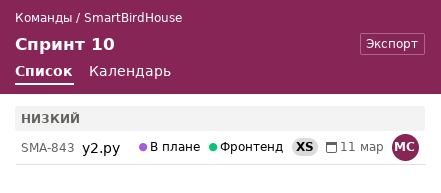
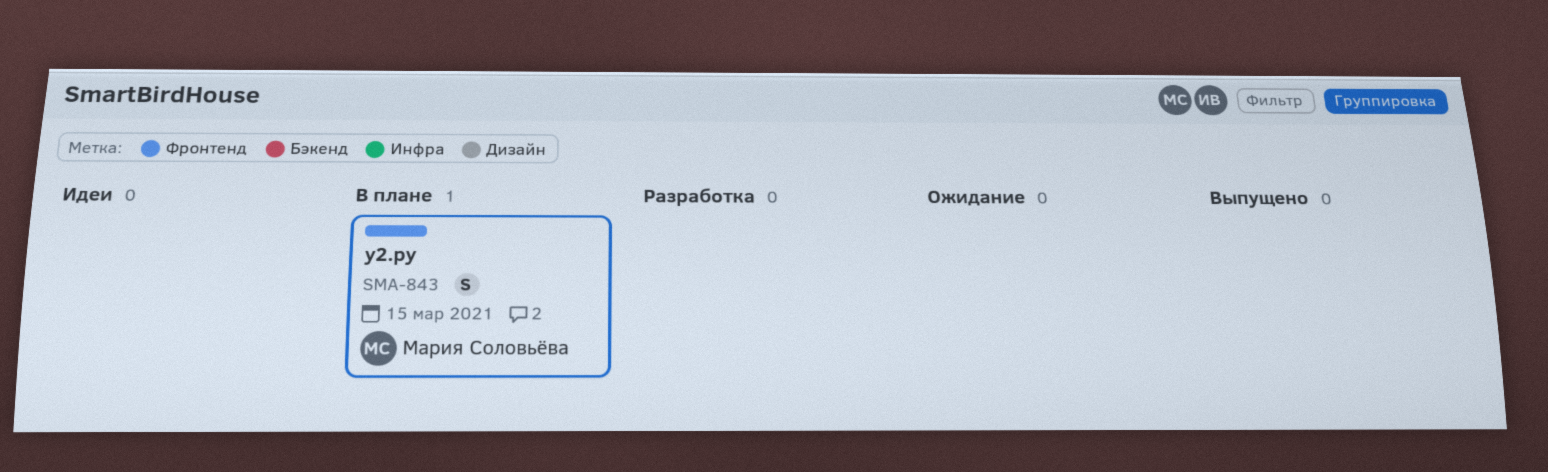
SMA-843, estimate: XS -> S
SMA-843, due: Mar 11 -> Mar 15

